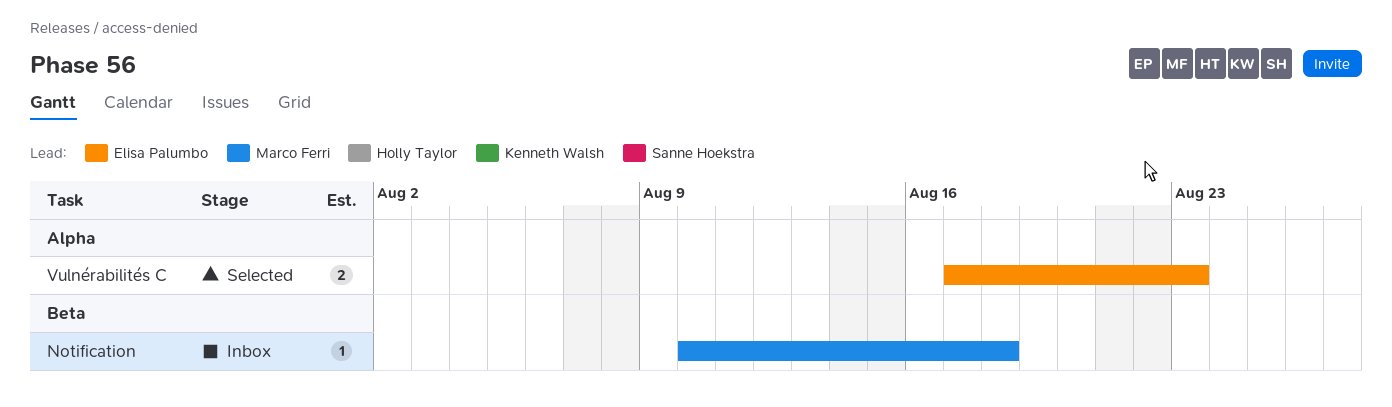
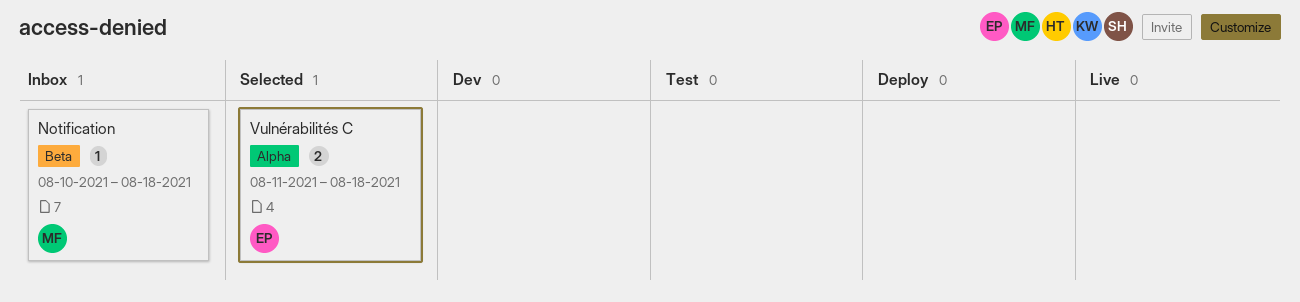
Vulnérabilités C, start: Aug 17 -> Aug 11
Vulnérabilités C, due: Aug 23 -> Aug 18

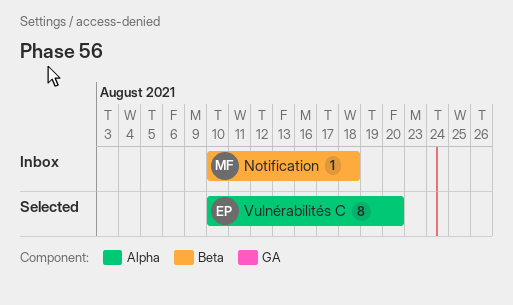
Vulnérabilités C, estimate: 2 -> 8
Vulnérabilités C, start: Aug 11 -> Aug 10
Vulnérabilités C, due: Aug 18 -> Aug 20

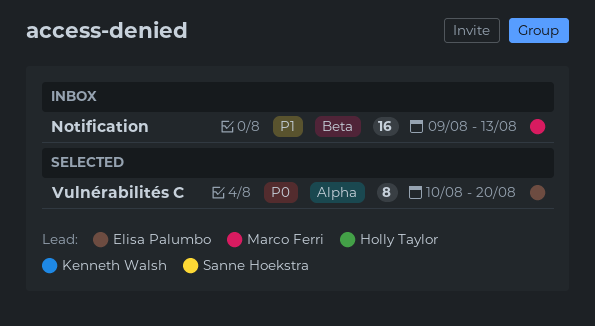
Notification, estimate: 1 -> 16
Notification, start: Aug 10 -> Aug 9
Notification, due: Aug 18 -> Aug 13

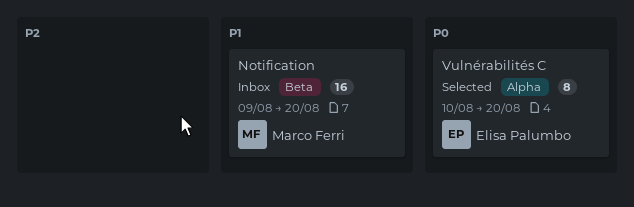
Notification, due: Aug 13 -> Aug 20

